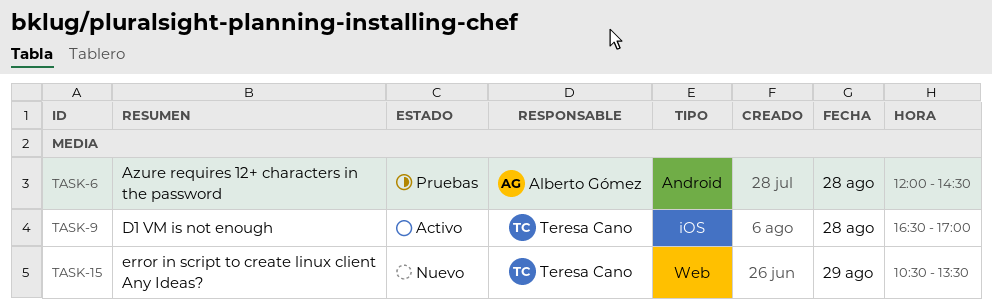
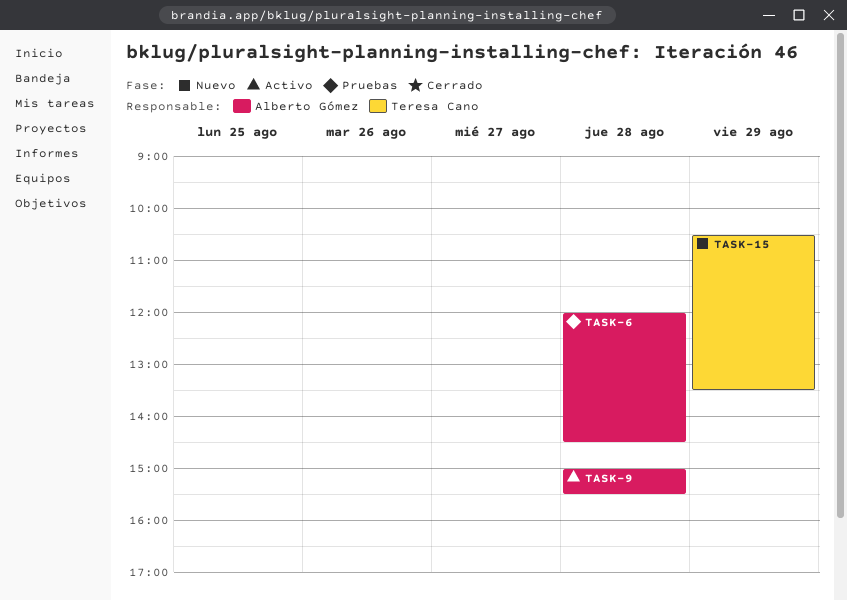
TASK-9, owner: Teresa Cano -> Alberto Gómez
TASK-9, begins: 16:30 -> 15:00
TASK-9, ends: 17:00 -> 15:30

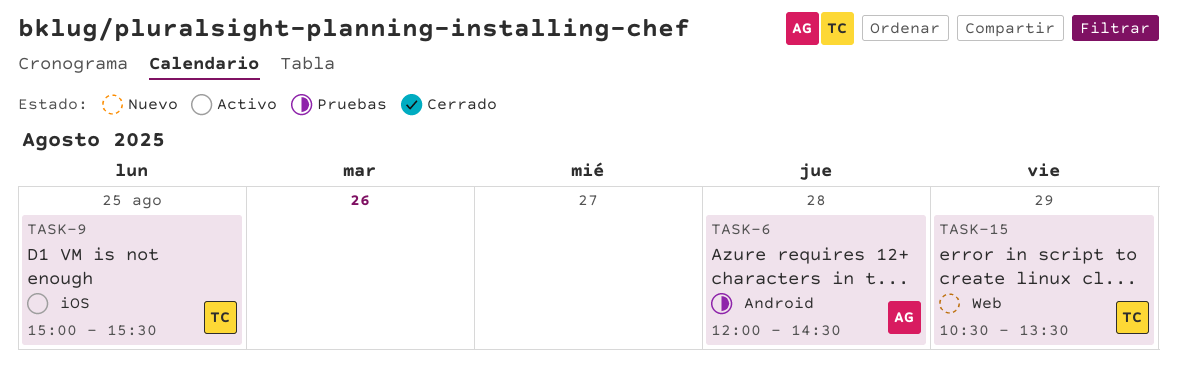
TASK-9, owner: Alberto Gómez -> Teresa Cano
TASK-9, day: Aug 28 -> Aug 25

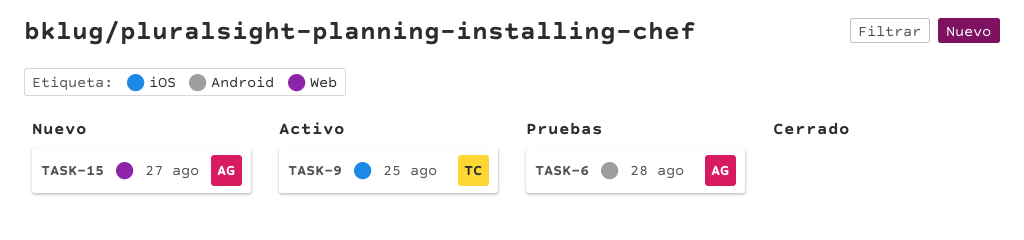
TASK-15, owner: TC -> AG
TASK-15, day: Aug 29 -> Aug 27

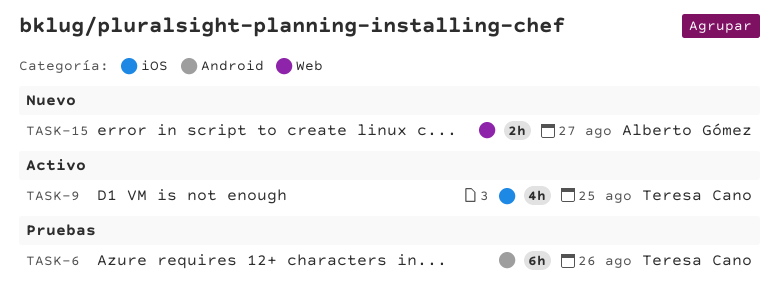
TASK-6, owner: Alberto Gómez -> Teresa Cano
TASK-6, day: Aug 28 -> Aug 26

